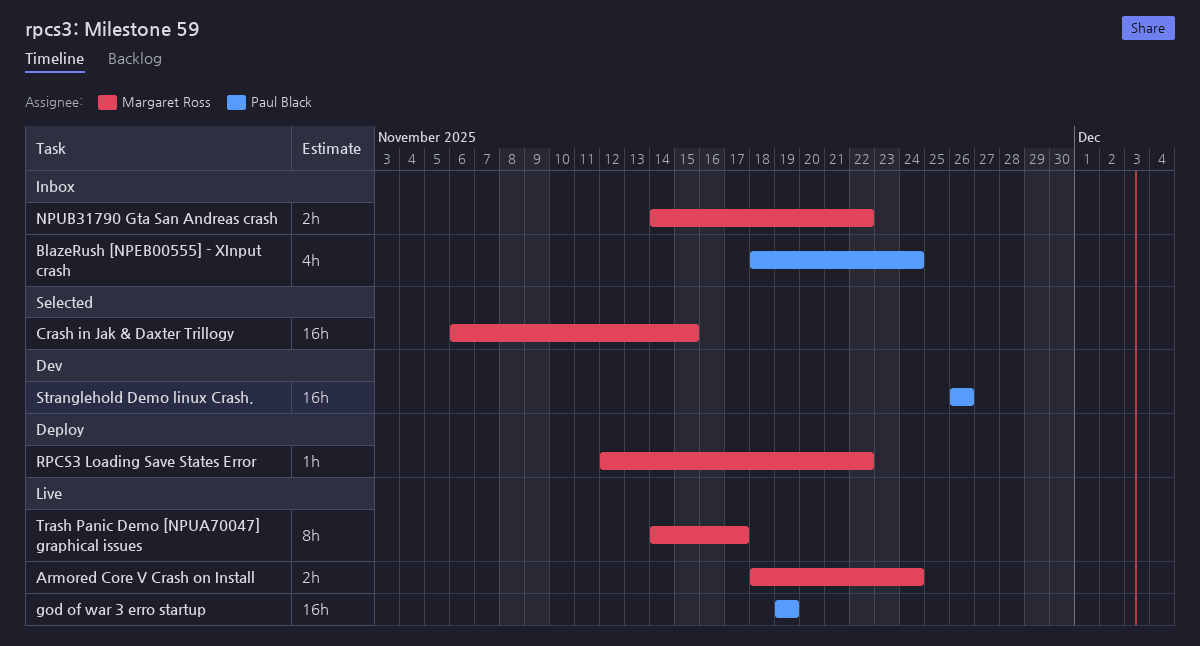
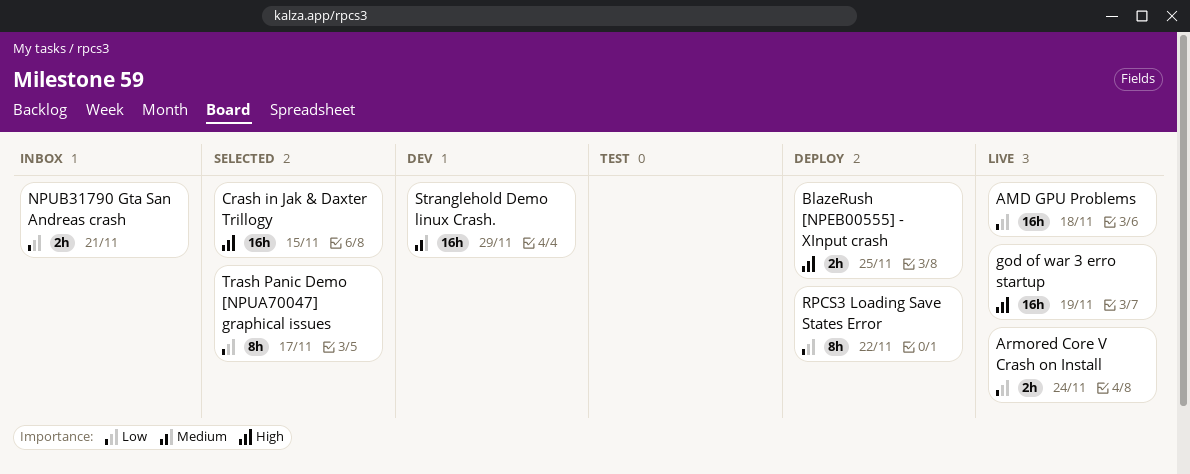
AMD GPU Problems: none -> present
BlazeRush [NPEB00555] - XInput crash, status: Inbox -> Deploy
BlazeRush [NPEB00555] - XInput crash, estimate: 4h -> 2h
BlazeRush [NPEB00555] - XInput crash, due: Nov 24 -> Nov 25
NPUB31790 Gta San Andreas crash, due: Nov 22 -> Nov 21
RPCS3 Loading Save States Error, estimate: 1h -> 8h
Stranglehold Demo linux Crash., due: Nov 26 -> Nov 29
Trash Panic Demo [NPUA70047] graphical issues, status: Live -> Selected

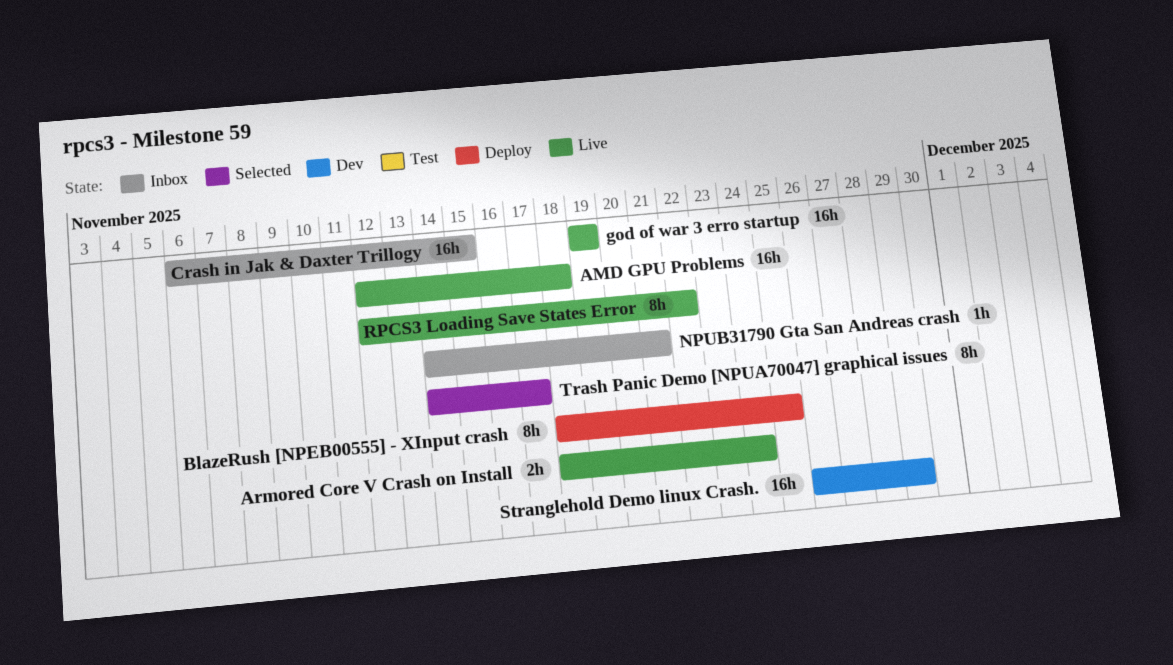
BlazeRush [NPEB00555] - XInput crash, estimate: 2h -> 8h
Crash in Jak & Daxter Trillogy, status: Selected -> Inbox
NPUB31790 Gta San Andreas crash, estimate: 2h -> 1h
RPCS3 Loading Save States Error, status: Deploy -> Live

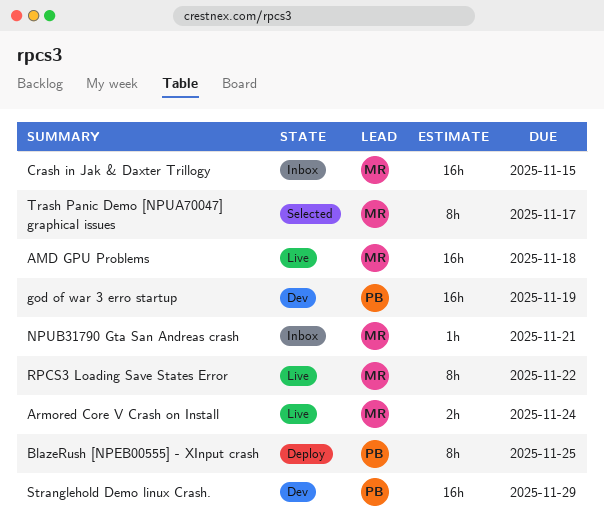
god of war 3 erro startup, status: Live -> Dev

